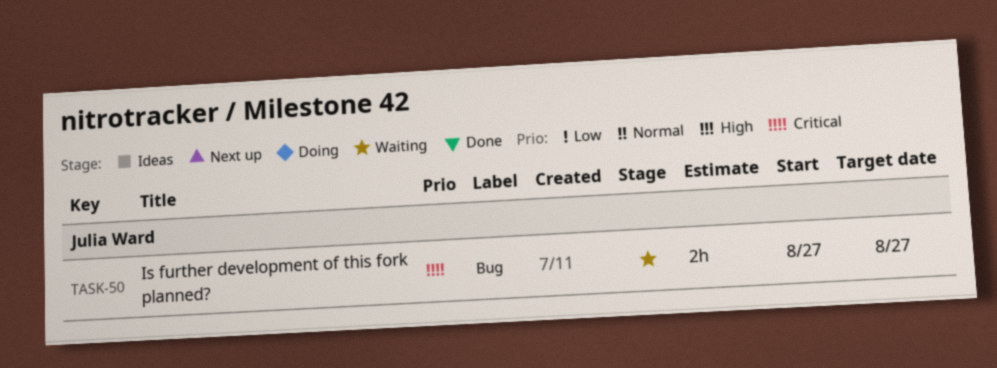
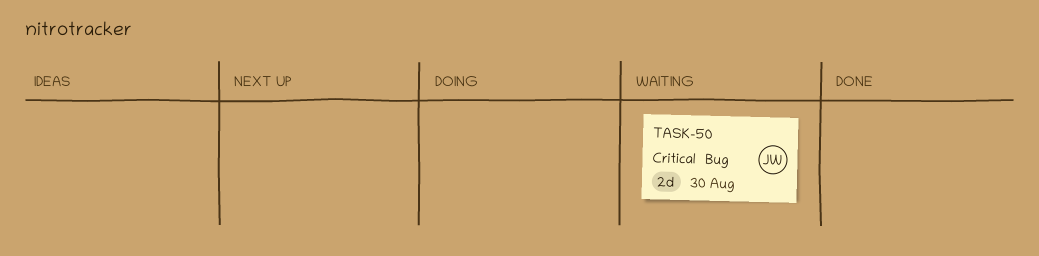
TASK-50, estimate: 2h -> 2d
TASK-50, due: Aug 27 -> Aug 30

